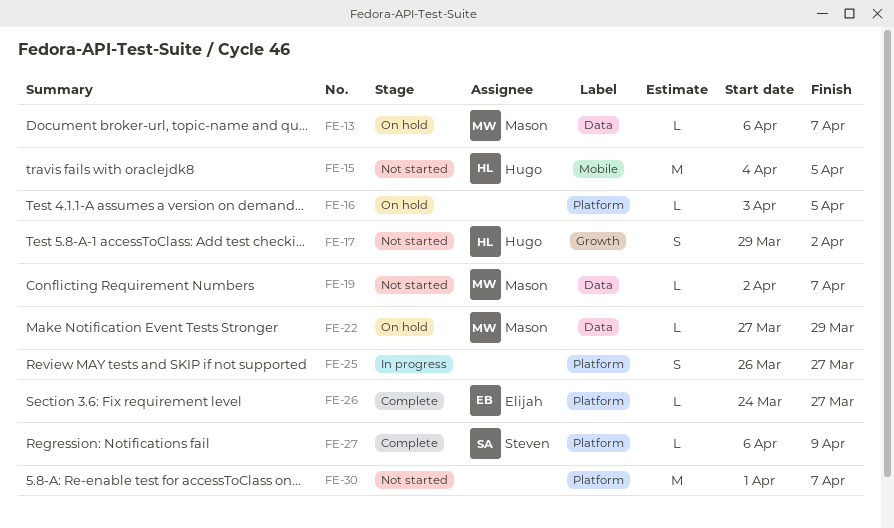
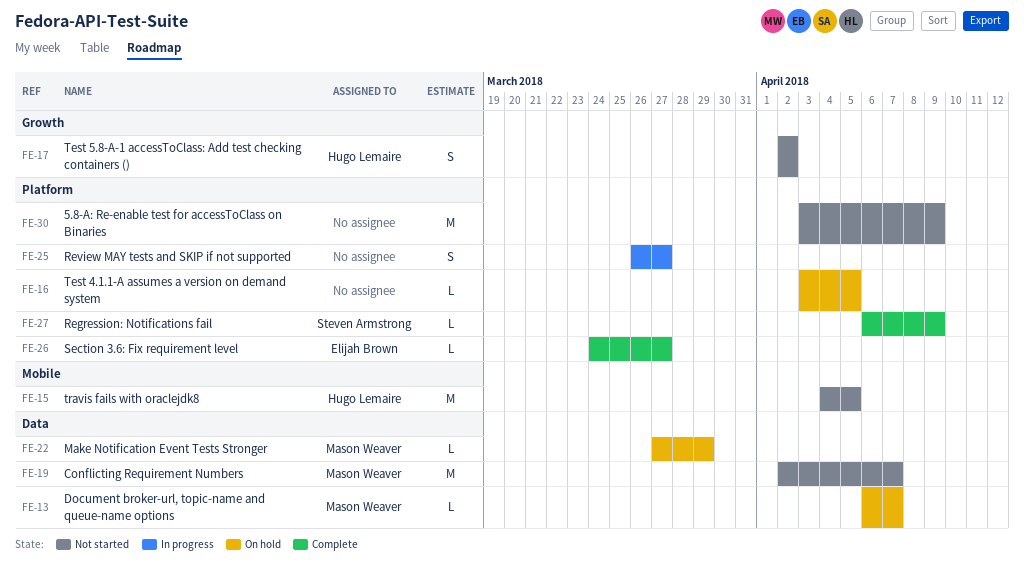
FE-17, start: Mar 29 -> Apr 2
FE-19, estimate: L -> M
FE-30, start: Apr 1 -> Apr 3
FE-30, due: Apr 7 -> Apr 9

